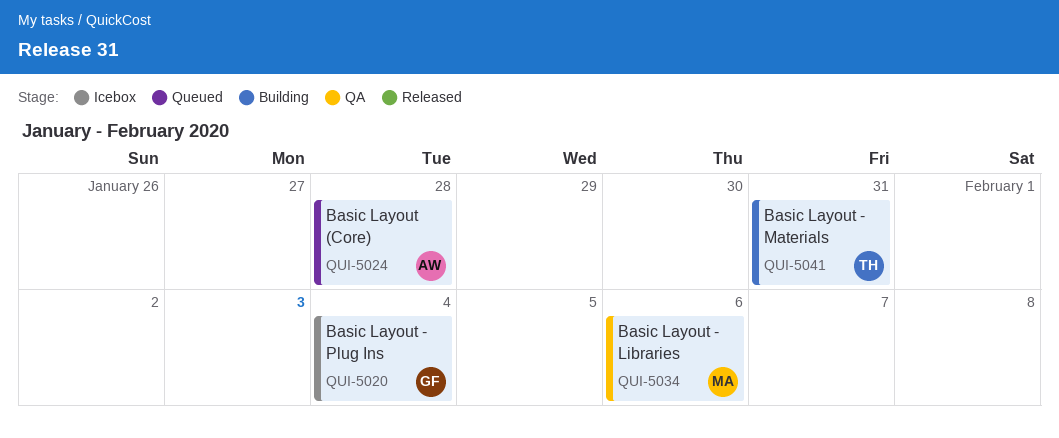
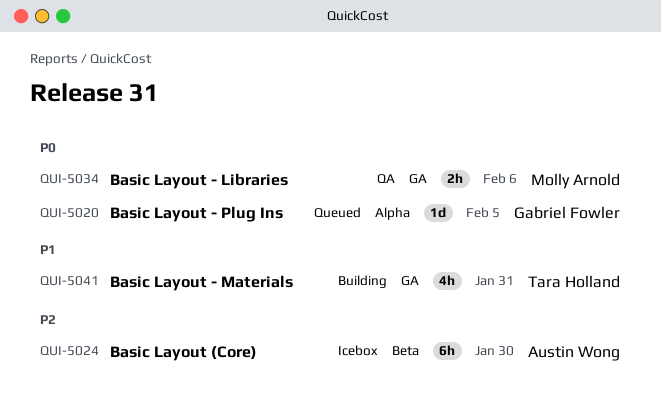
QUI-5020, status: Icebox -> Queued
QUI-5020, due: Feb 4 -> Feb 5
QUI-5024, status: Queued -> Icebox
QUI-5024, due: Jan 28 -> Jan 30

